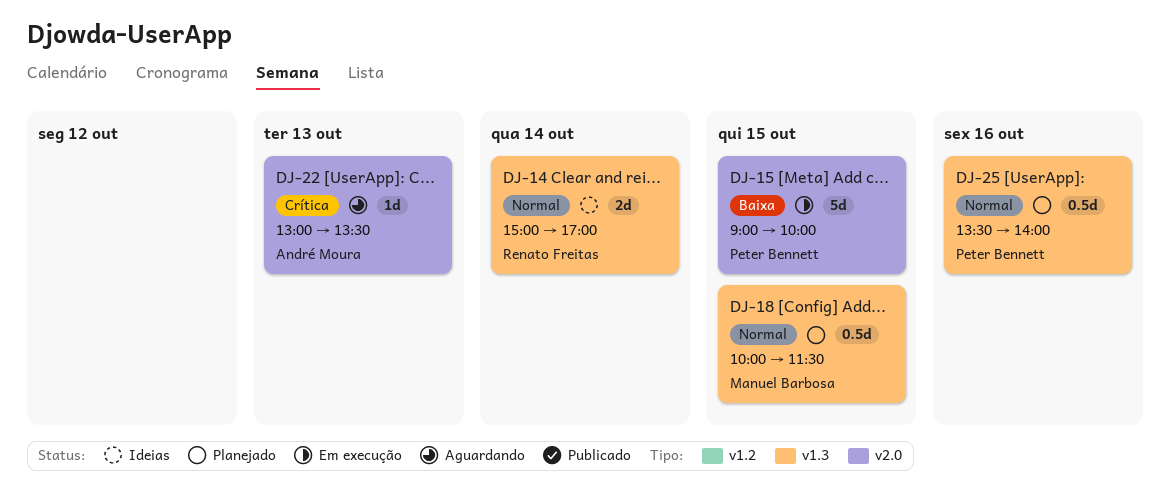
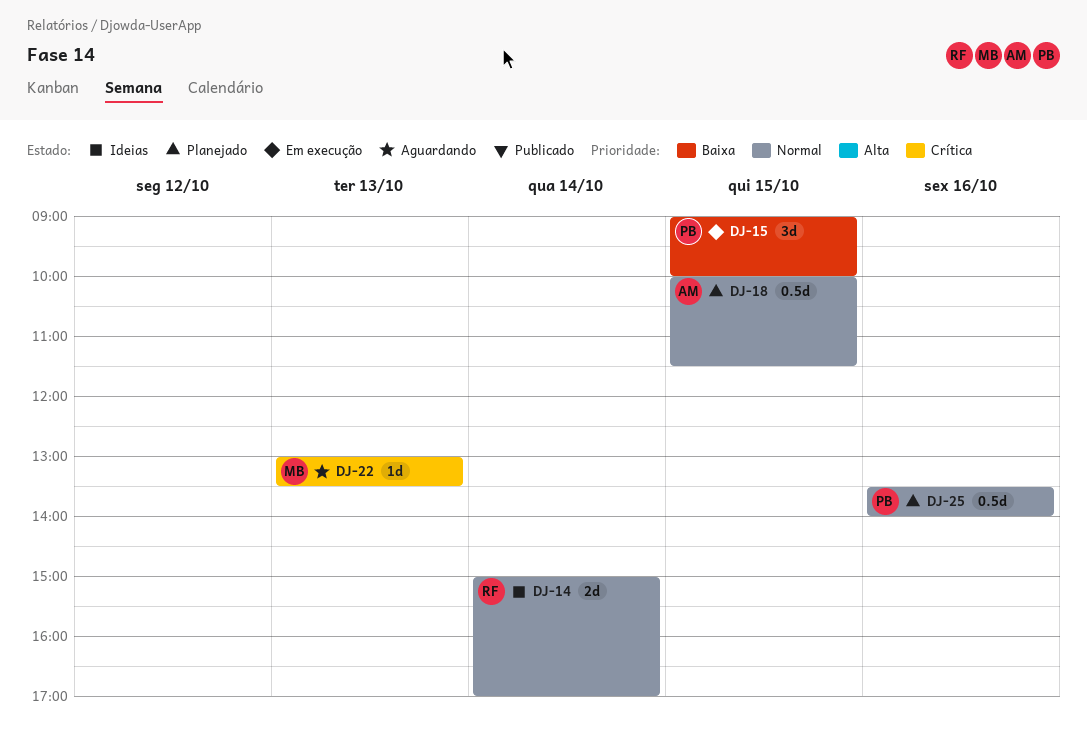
DJ-15, estimate: 5d -> 3d
DJ-18, owner: Manuel Barbosa -> André Moura
DJ-22, owner: André Moura -> Manuel Barbosa

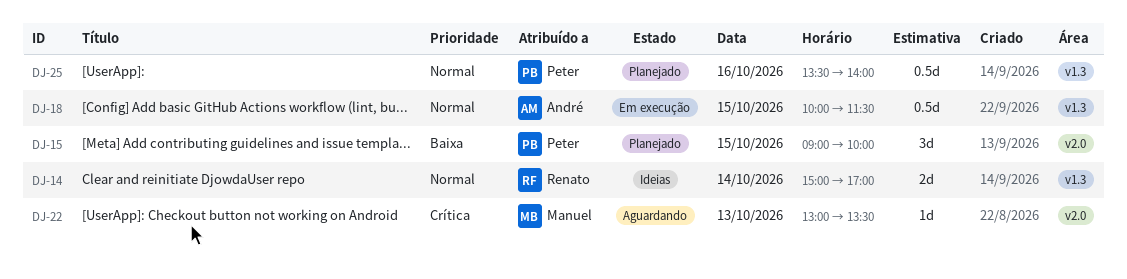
DJ-15, status: Em execução -> Planejado
DJ-18, status: Planejado -> Em execução

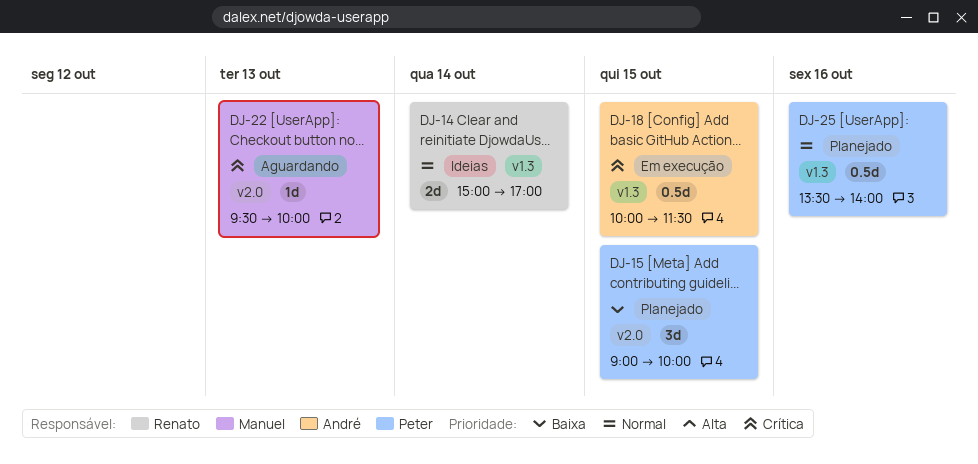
DJ-18, priority: Normal -> Crítica
DJ-22, begins: 13:00 -> 09:30
DJ-22, ends: 13:30 -> 10:00

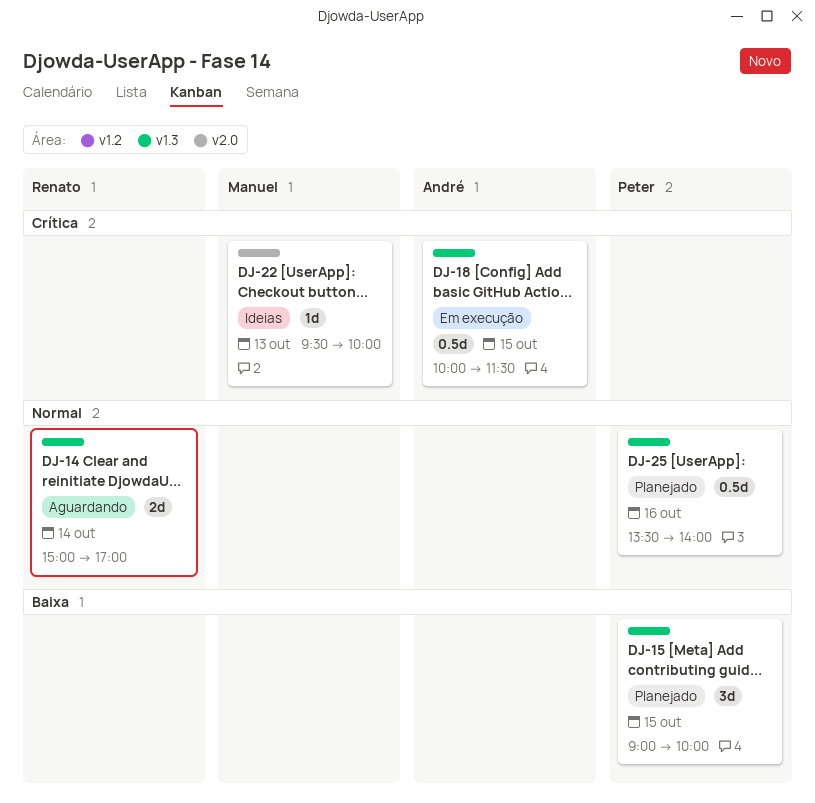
DJ-14, status: Ideias -> Aguardando
DJ-15, label: v2.0 -> v1.3
DJ-22, status: Aguardando -> Ideias

